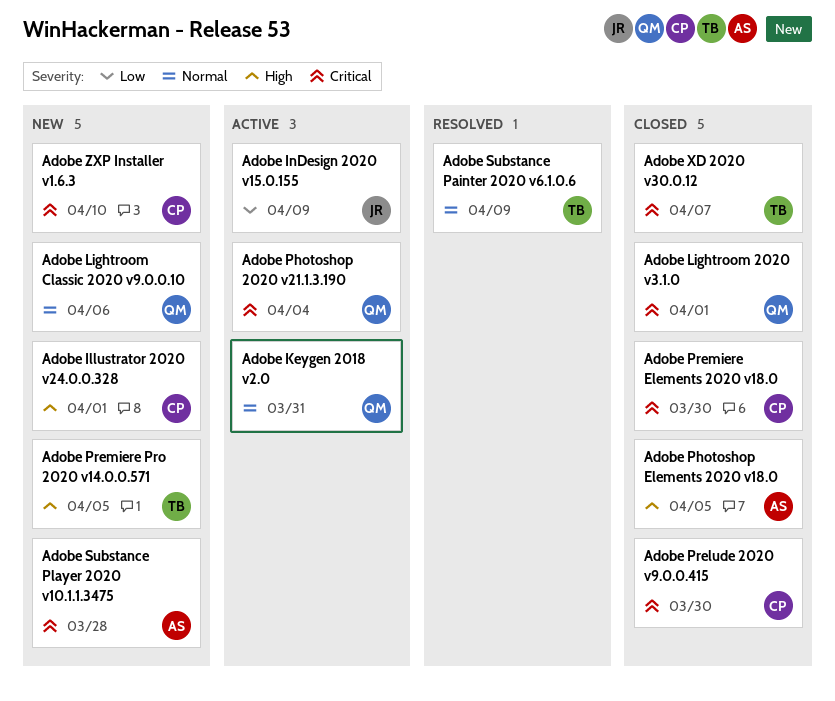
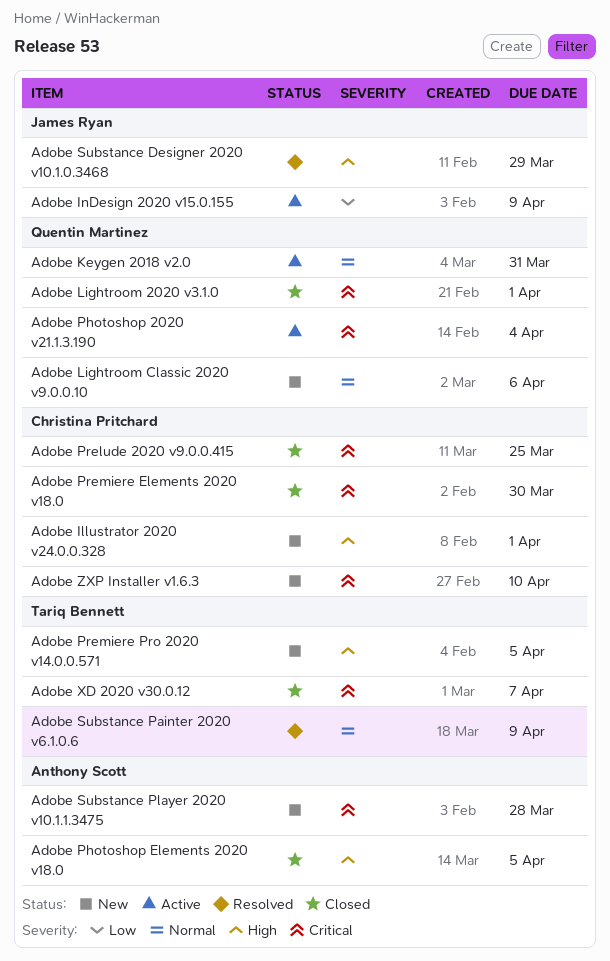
Adobe Prelude 2020 v9.0.0.415, due: Mar 30 -> Mar 25
Adobe Substance Designer 2020 v10.1.0.3468: none -> present

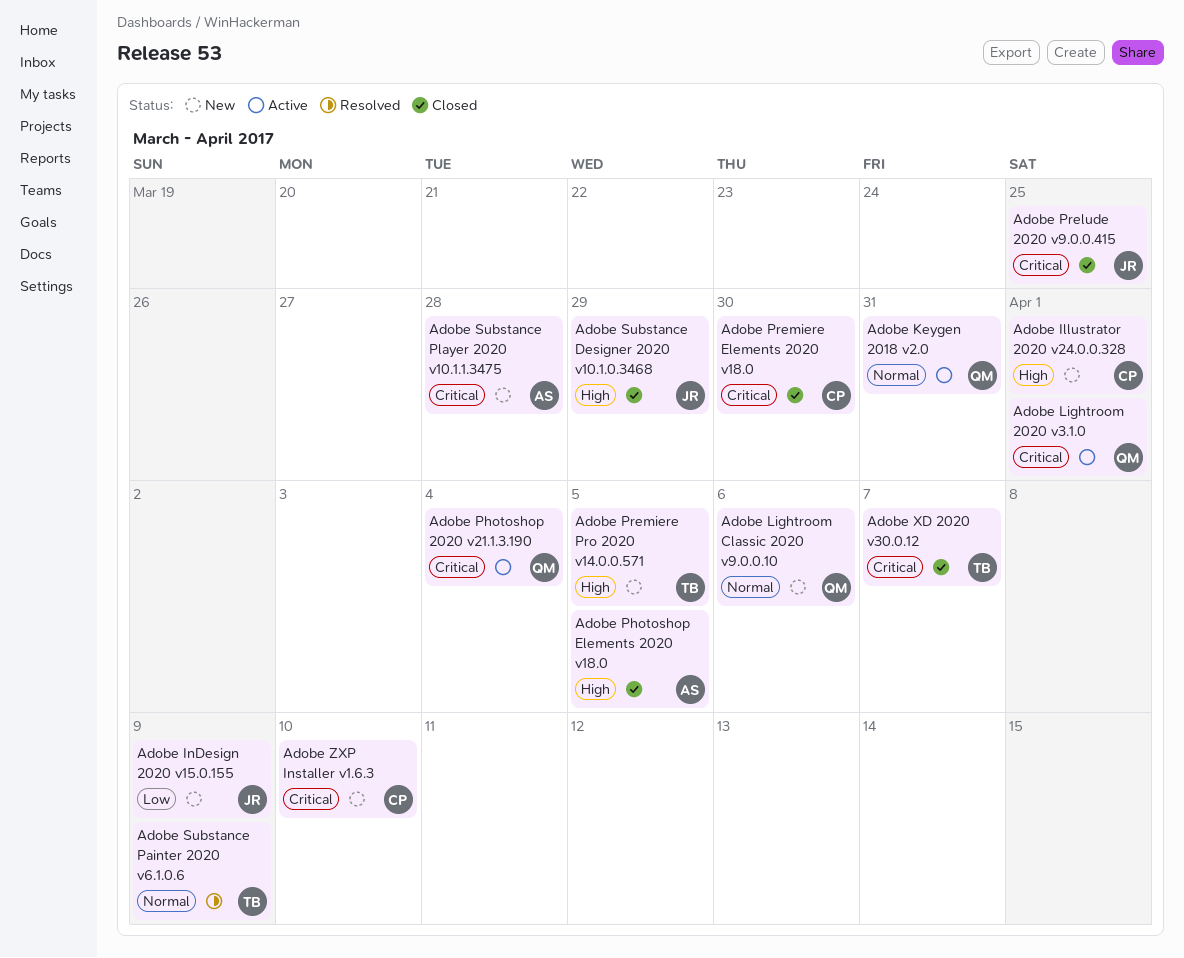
Adobe InDesign 2020 v15.0.155, status: Active -> New
Adobe Lightroom 2020 v3.1.0, status: Closed -> Active
Adobe Prelude 2020 v9.0.0.415, owner: Christina Pritchard -> James Ryan
Adobe Substance Designer 2020 v10.1.0.3468, status: Resolved -> Closed

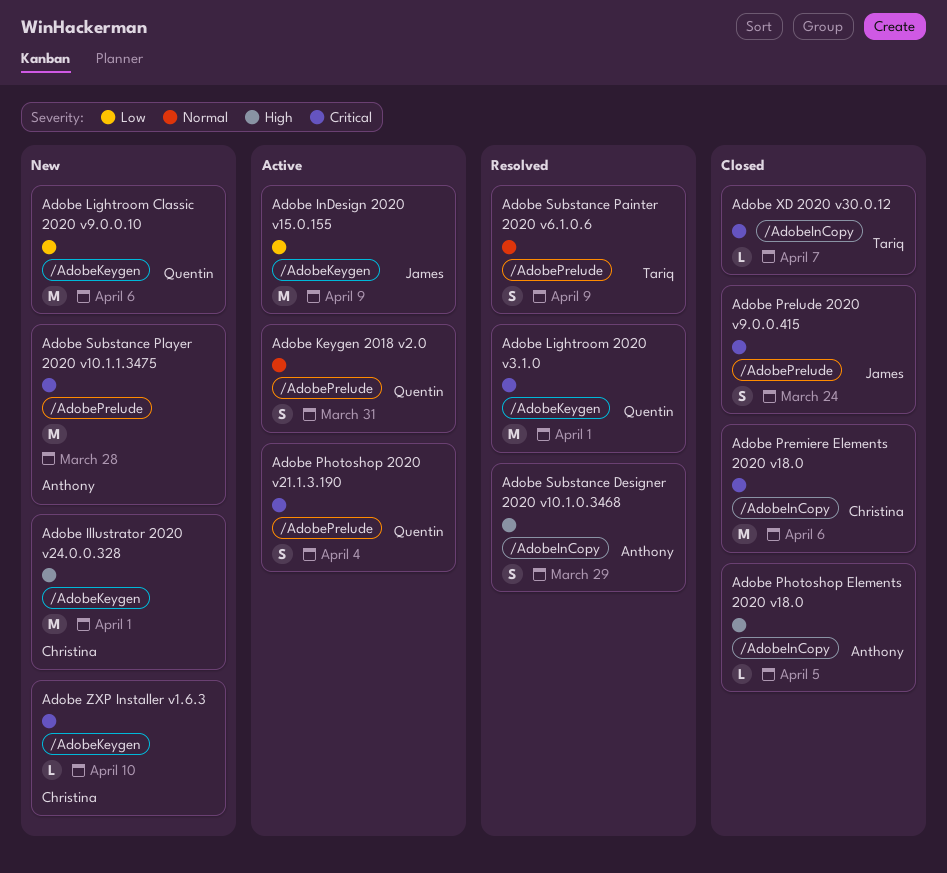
Adobe InDesign 2020 v15.0.155, status: New -> Active
Adobe Lightroom 2020 v3.1.0, status: Active -> Resolved
Adobe Lightroom Classic 2020 v9.0.0.10, priority: Normal -> Low
Adobe Prelude 2020 v9.0.0.415, due: Mar 25 -> Mar 24
Adobe Premiere Elements 2020 v18.0, due: Mar 30 -> Apr 6
Adobe Premiere Pro 2020 v14.0.0.571: present -> none
Adobe Substance Designer 2020 v10.1.0.3468, status: Closed -> Resolved
Adobe Substance Designer 2020 v10.1.0.3468, owner: James -> Anthony

